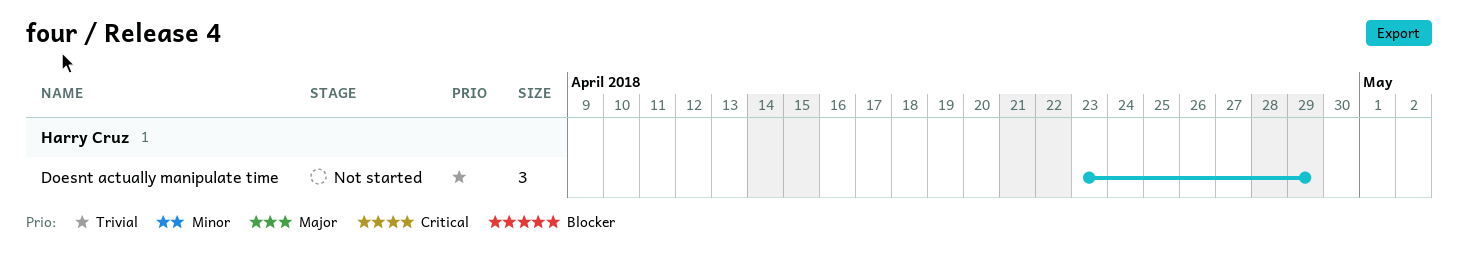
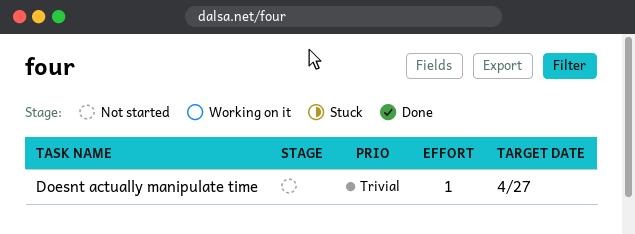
Doesnt actually manipulate time, estimate: 3 -> 1
Doesnt actually manipulate time, due: Apr 29 -> Apr 27

